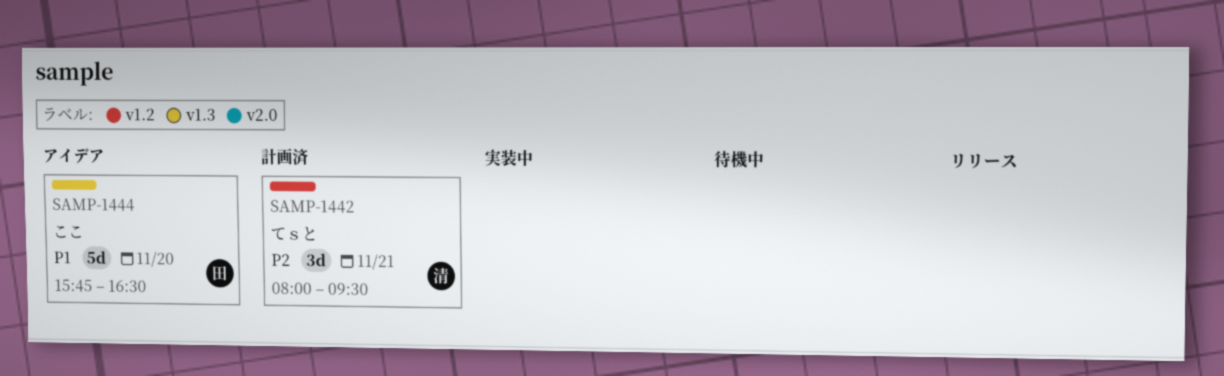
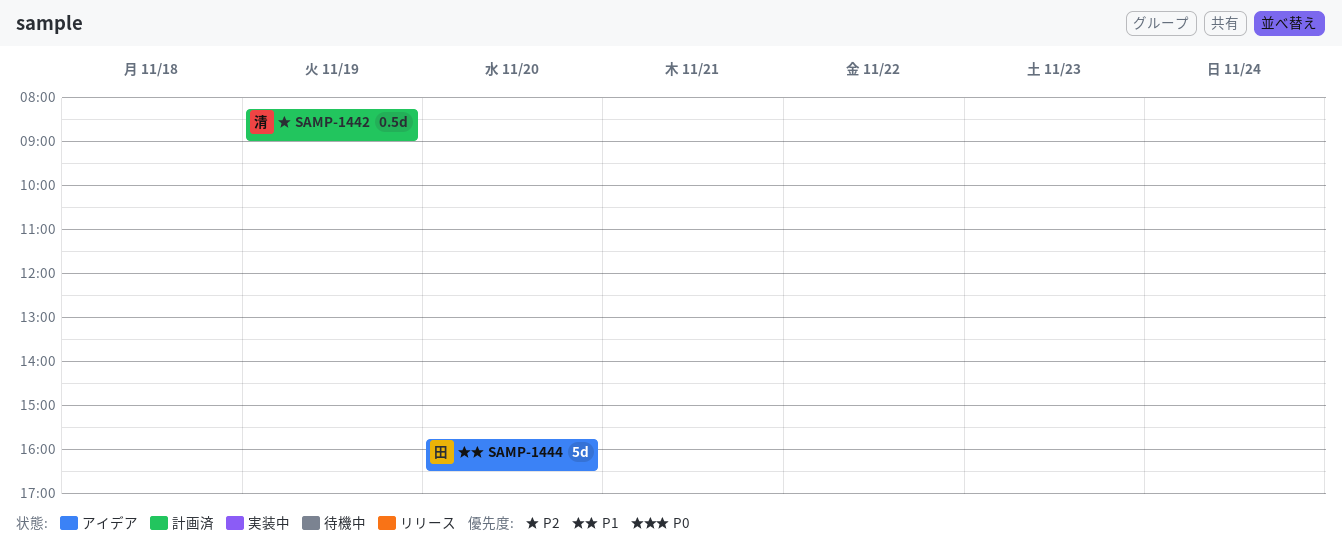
SAMP-1442, estimate: 3d -> 0.5d
SAMP-1442, day: Nov 21 -> Nov 19
SAMP-1442, begins: 08:00 -> 08:15
SAMP-1442, ends: 09:30 -> 09:00

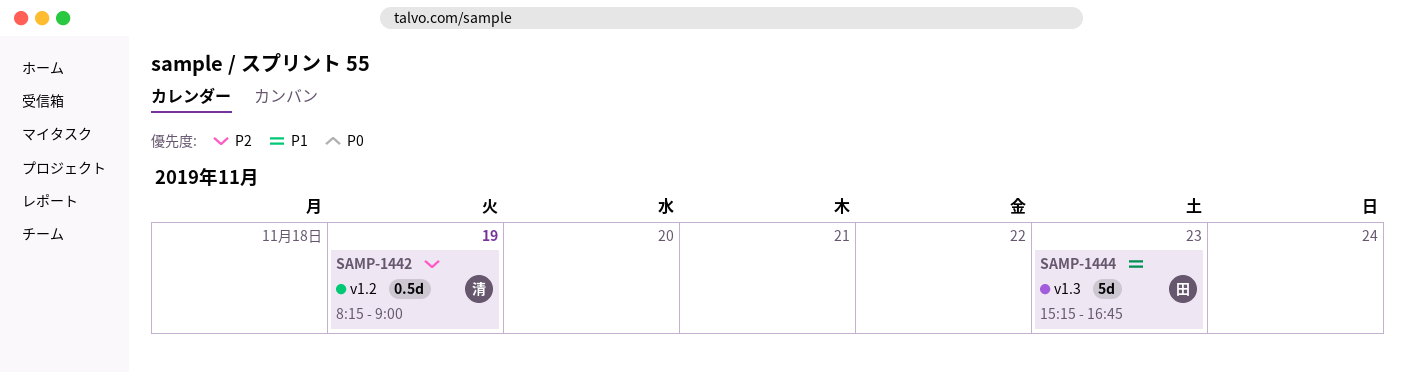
SAMP-1444, day: Nov 20 -> Nov 23
SAMP-1444, begins: 15:45 -> 15:15
SAMP-1444, ends: 16:30 -> 16:45

